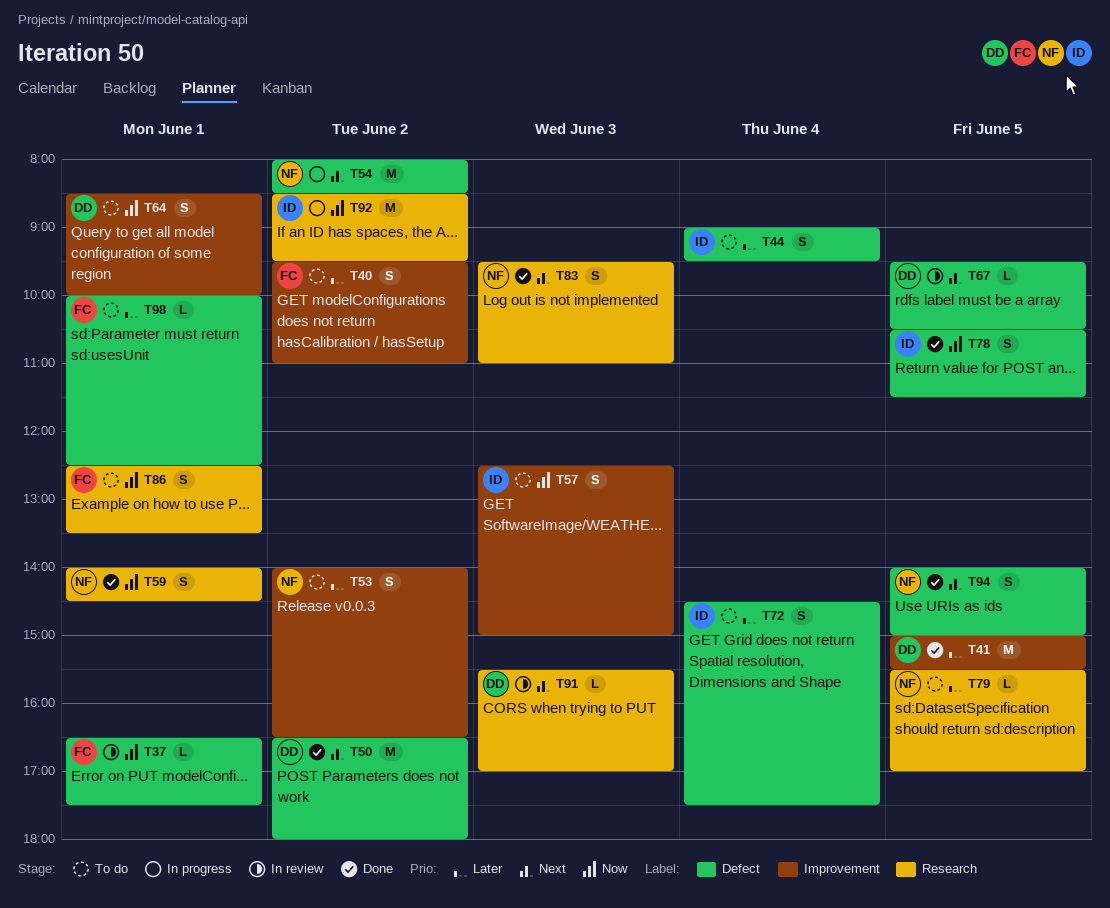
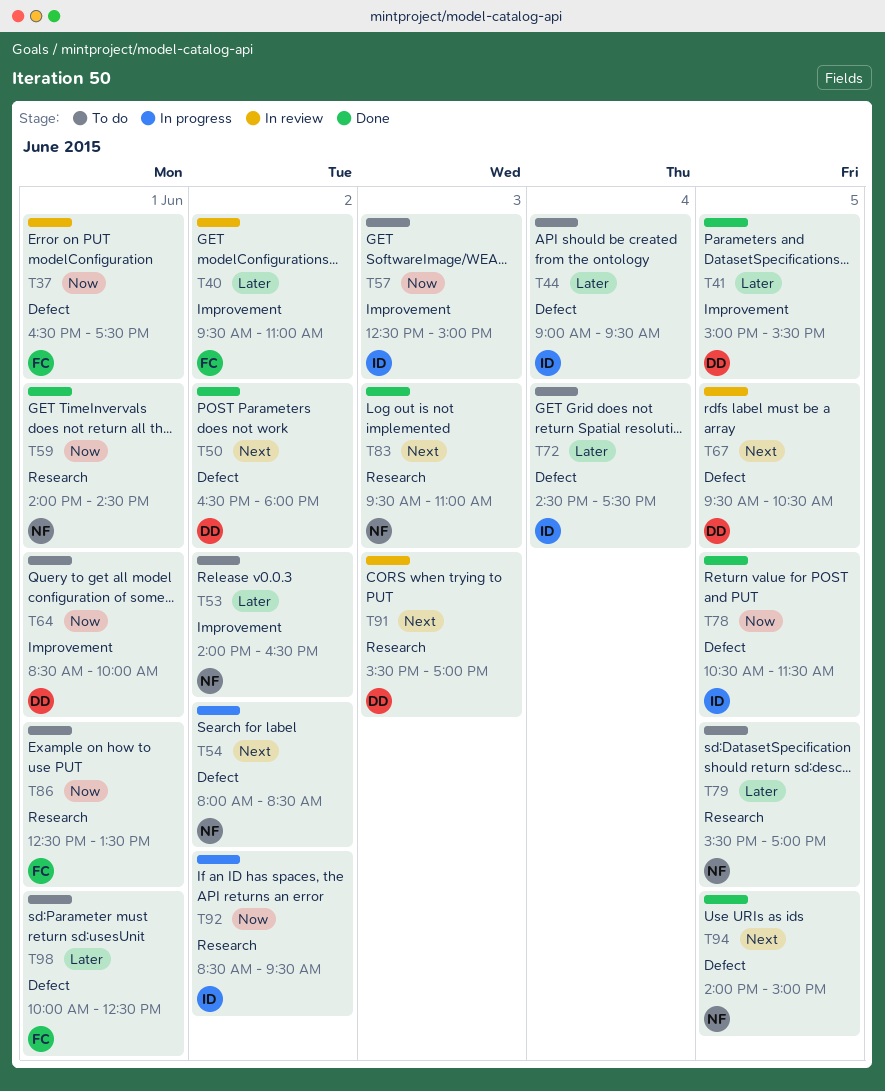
T40, status: To do -> In review

